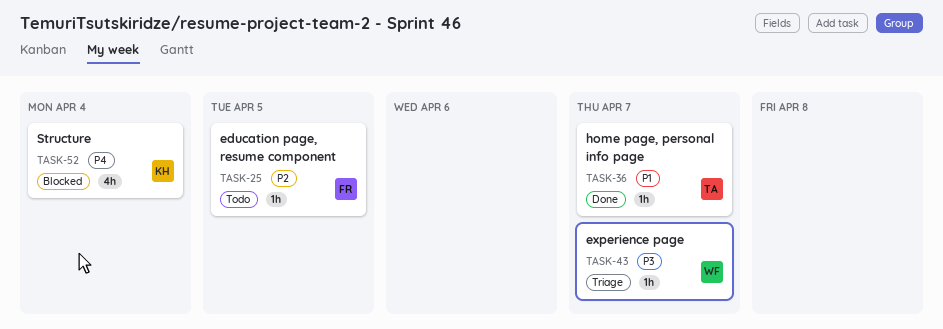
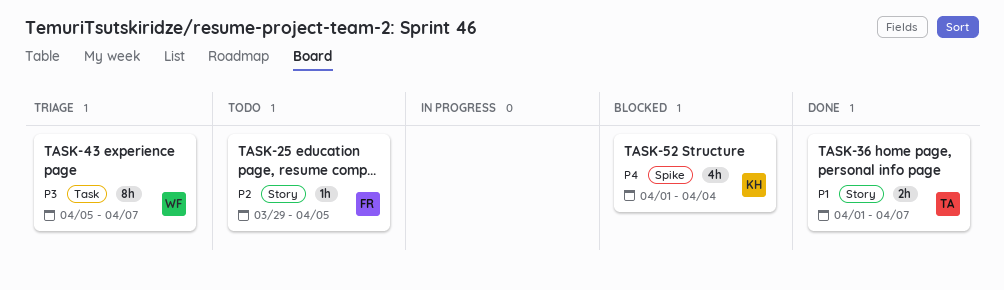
TASK-36, estimate: 1h -> 2h
TASK-43, estimate: 1h -> 8h

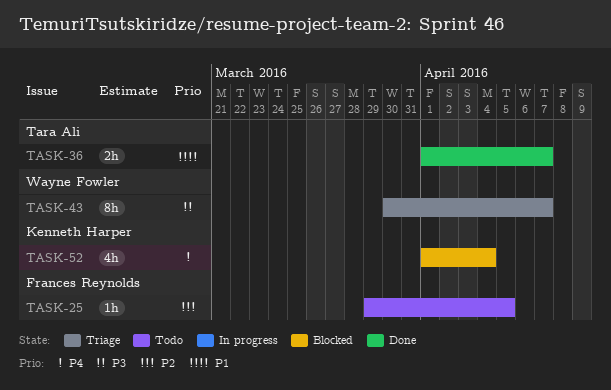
TASK-43, start: Apr 5 -> Mar 30

